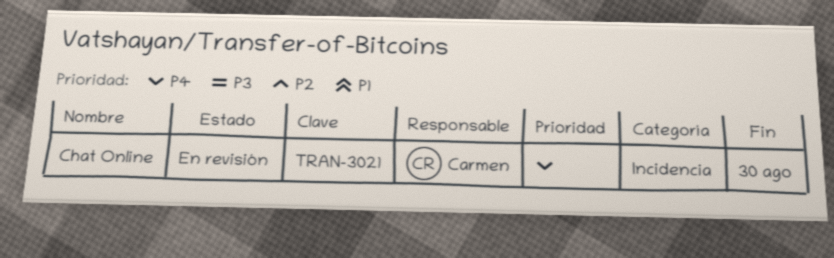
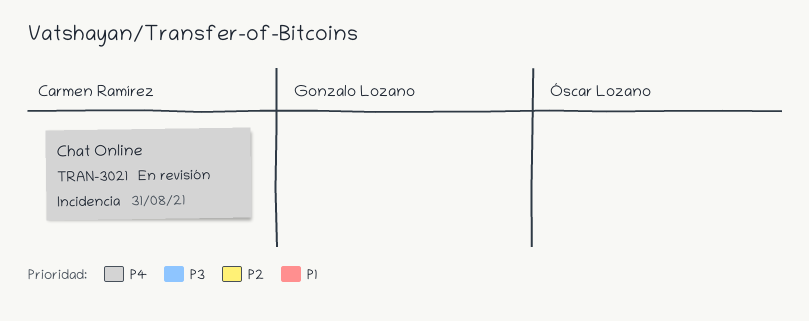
TRAN-3021, due: Aug 30 -> Aug 31

